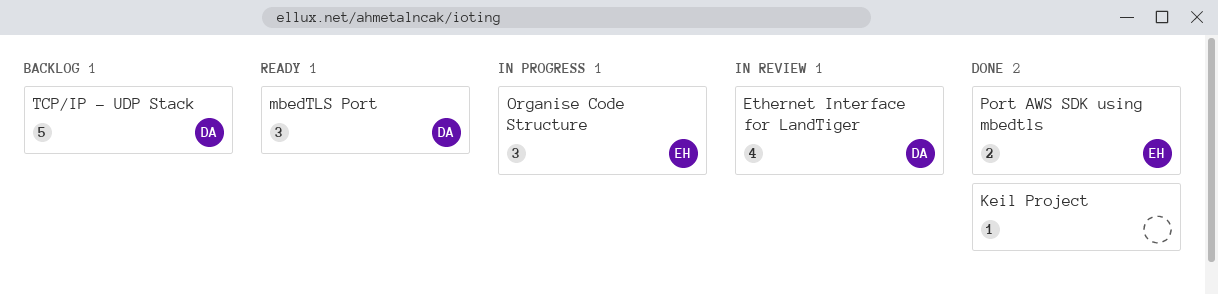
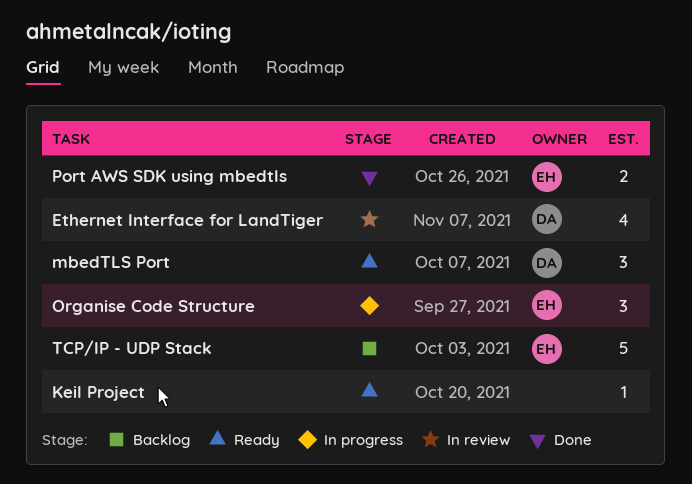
Keil Project, status: Done -> Ready
TCP/IP - UDP Stack, owner: DA -> EH

